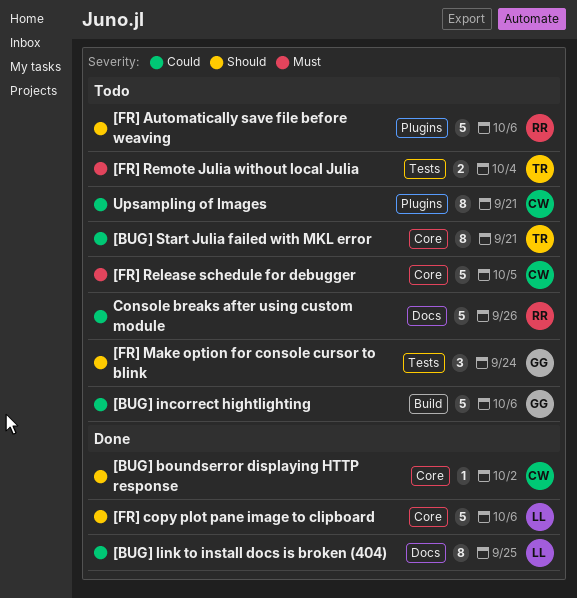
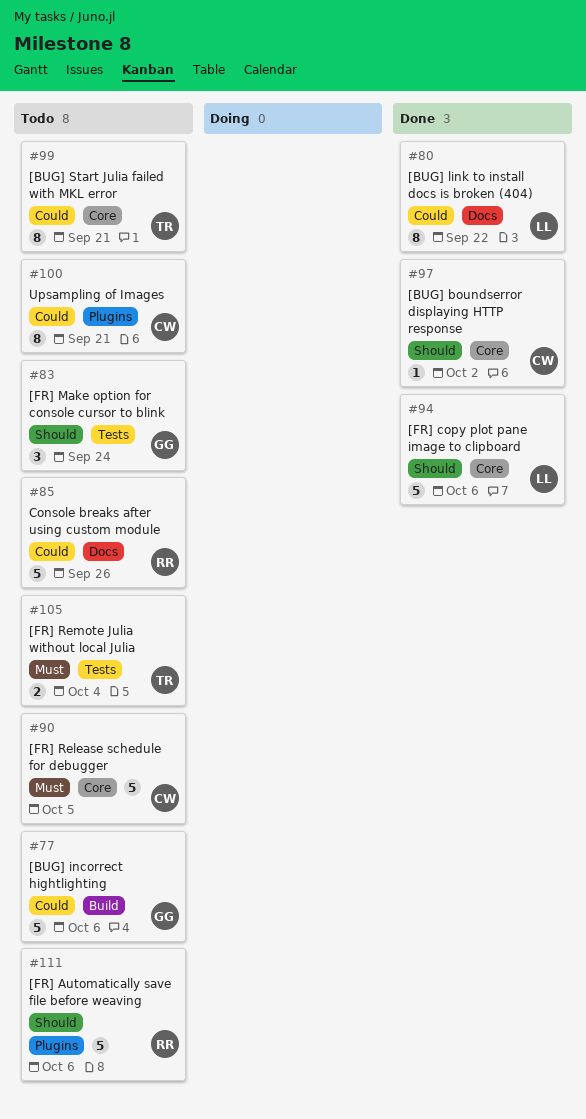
[BUG] link to install docs is broken (404), due: Sep 25 -> Sep 22

